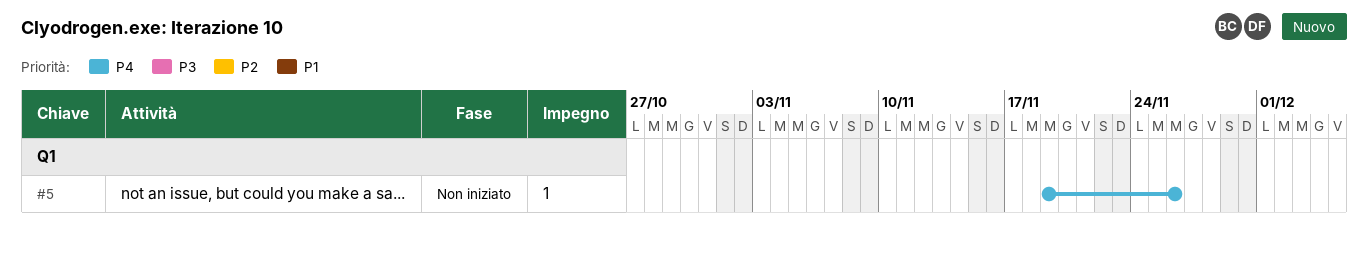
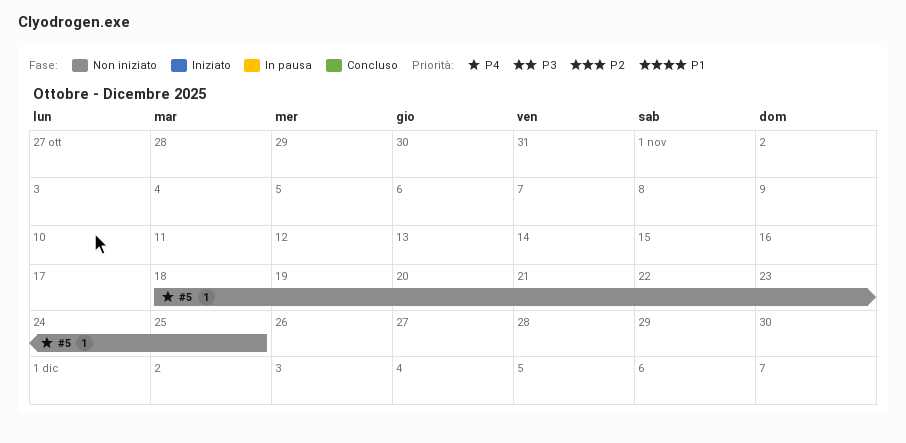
#5, start: Nov 19 -> Nov 18
#5, due: Nov 26 -> Nov 25

